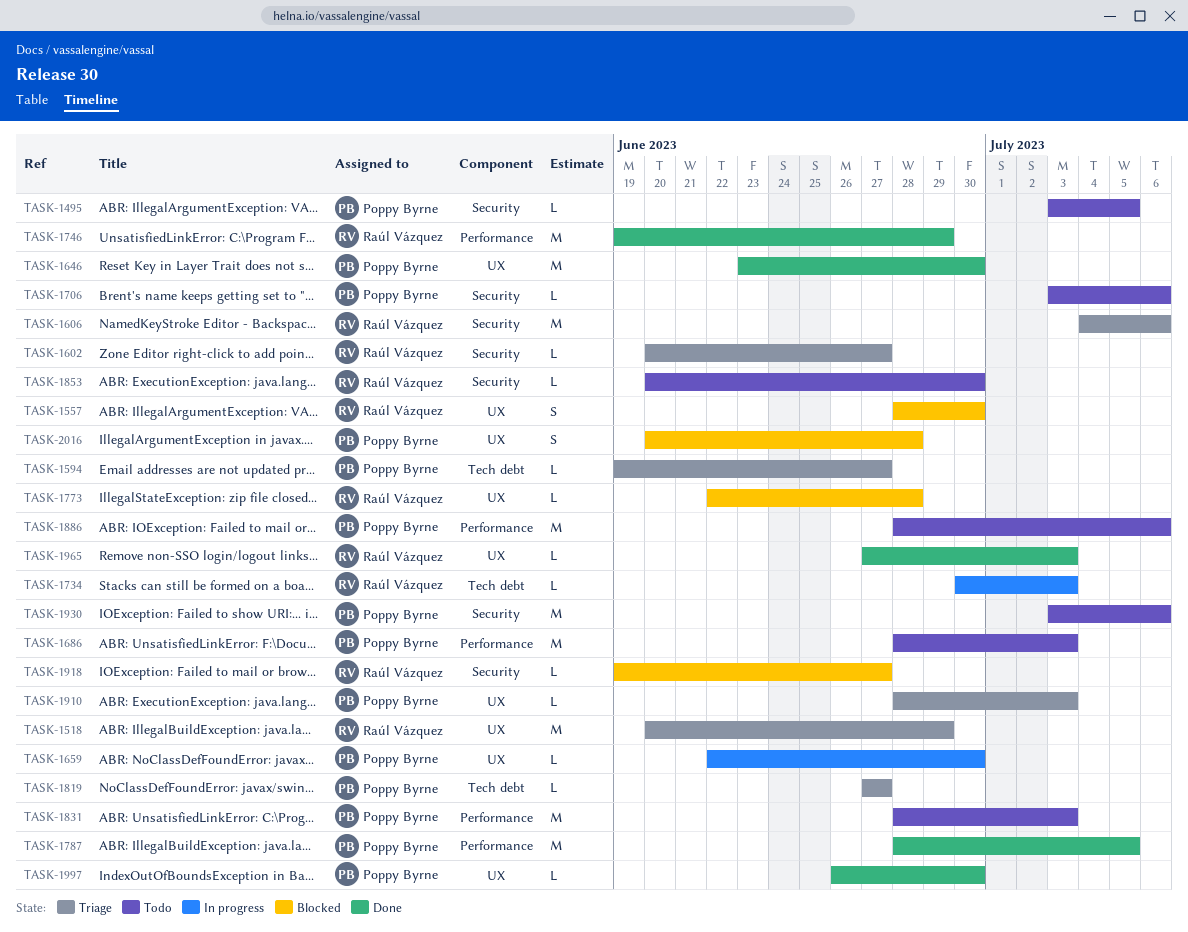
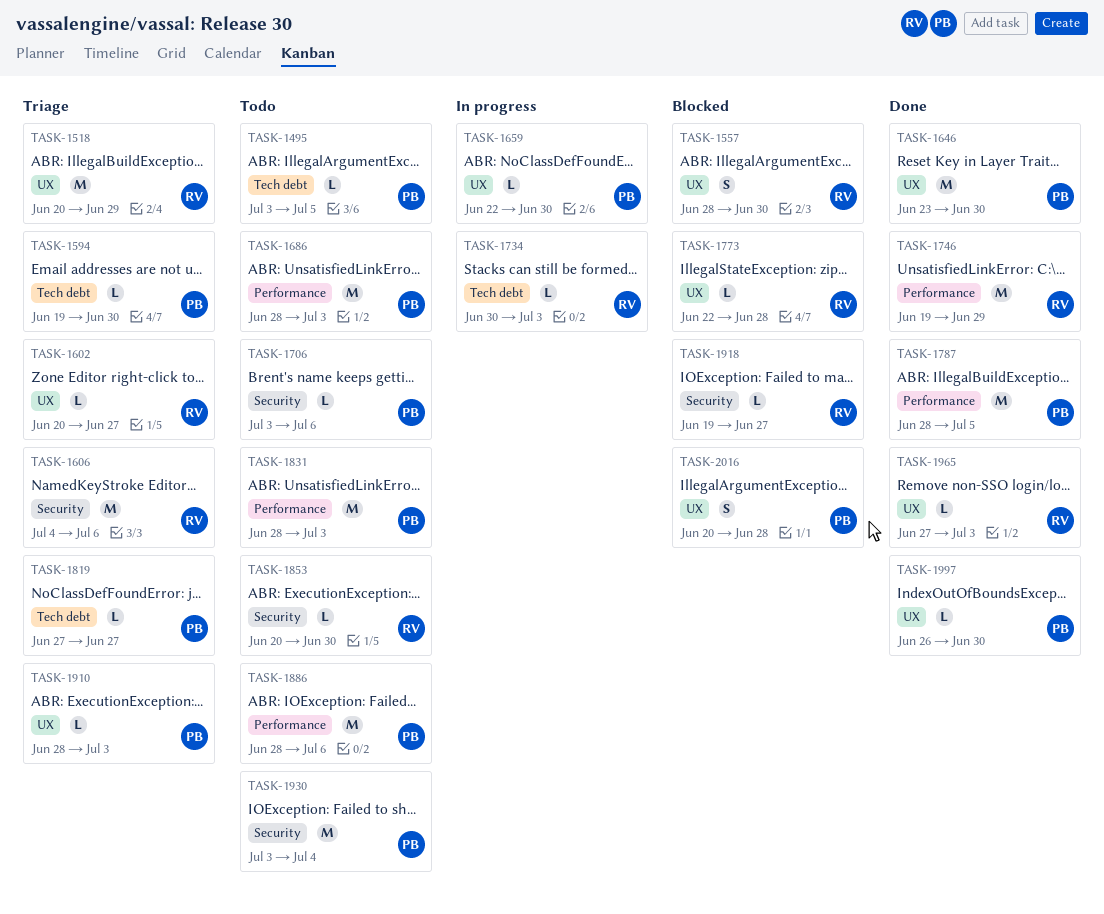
TASK-1495, label: Security -> Tech debt
TASK-1594, due: Jun 27 -> Jun 30
TASK-1602, label: Security -> UX
TASK-1930, due: Jul 6 -> Jul 4

